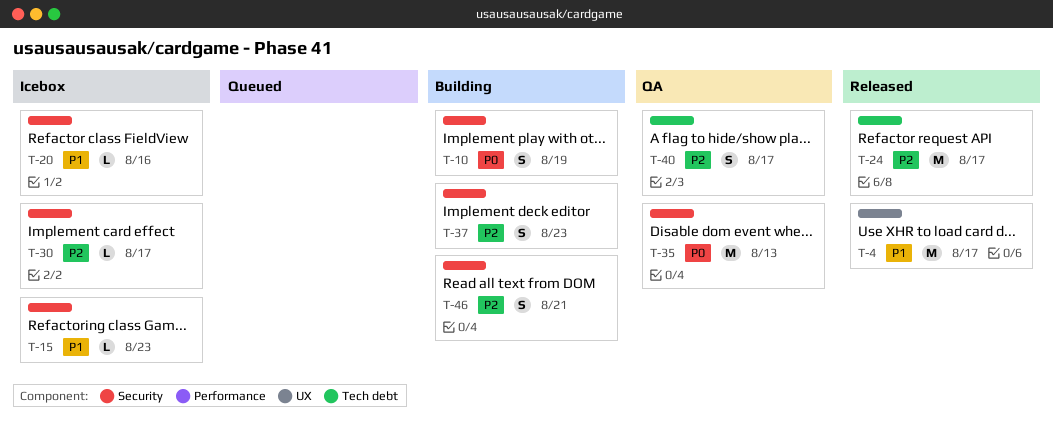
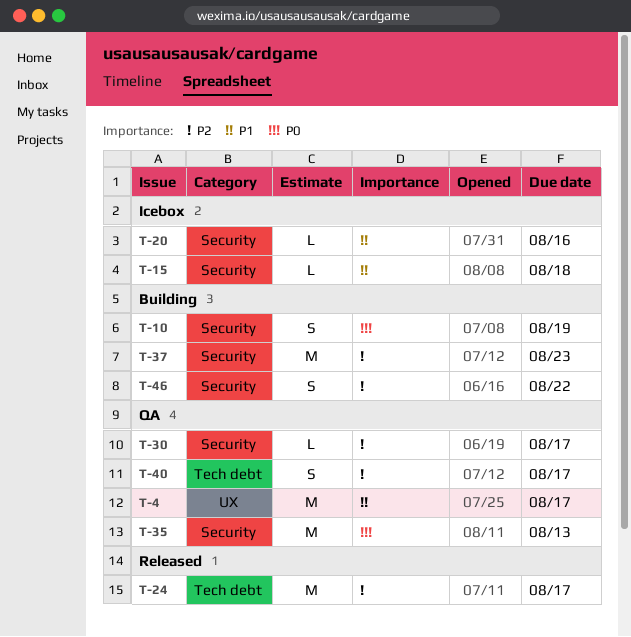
T-4, status: Released -> QA
T-15, due: Aug 23 -> Aug 18
T-30, status: Icebox -> QA
T-37, estimate: S -> M
T-46, due: Aug 21 -> Aug 22

